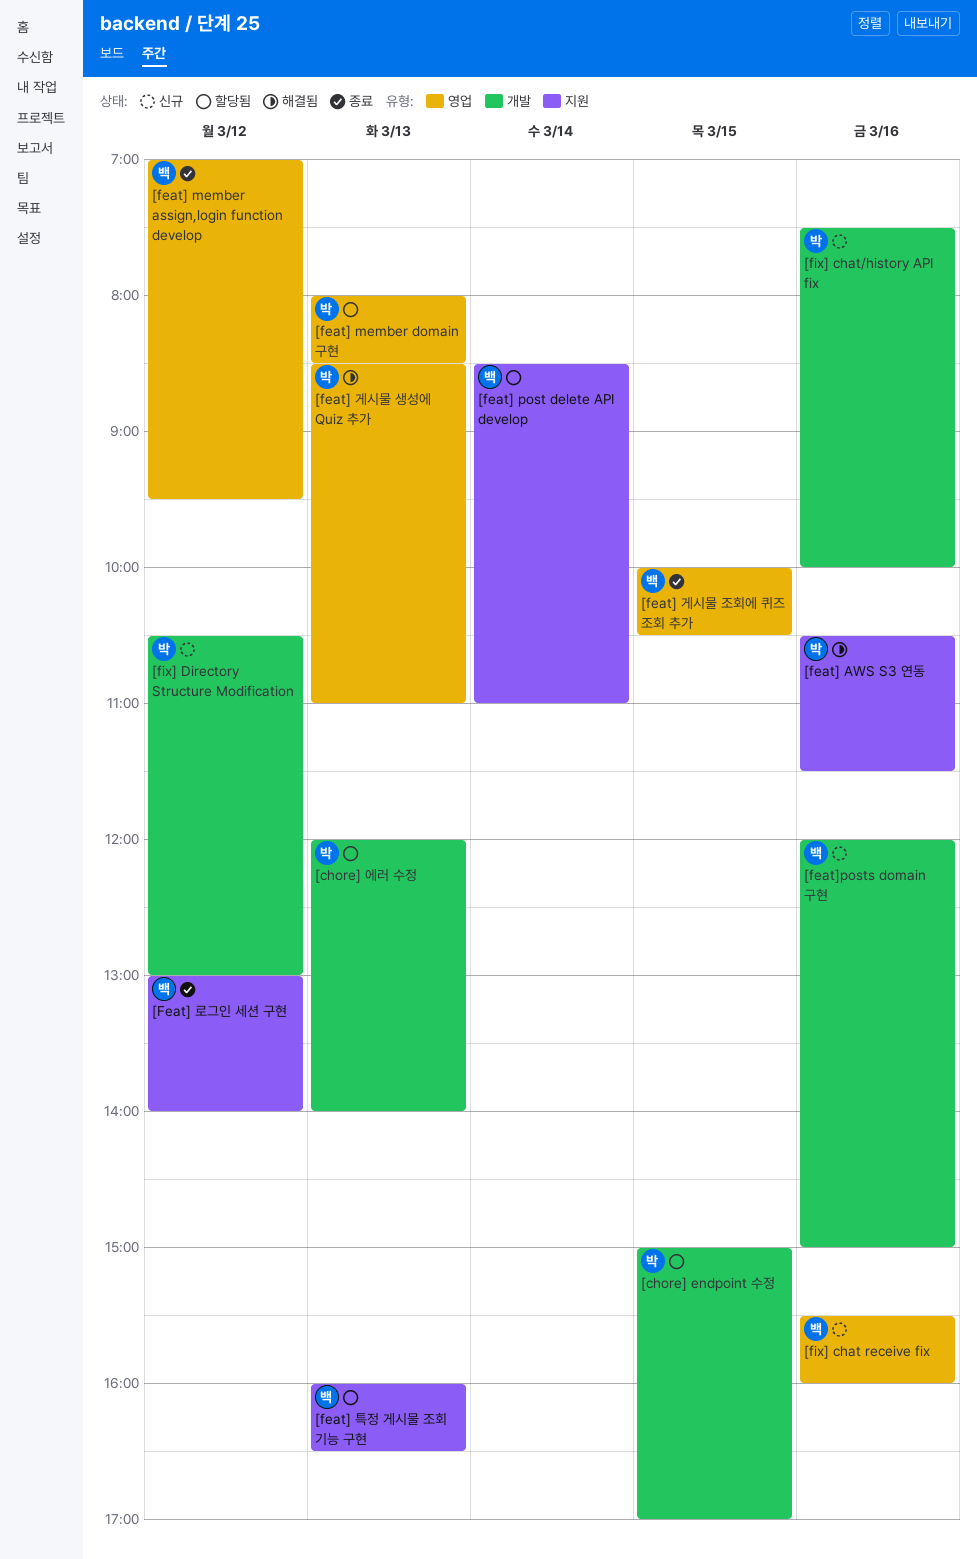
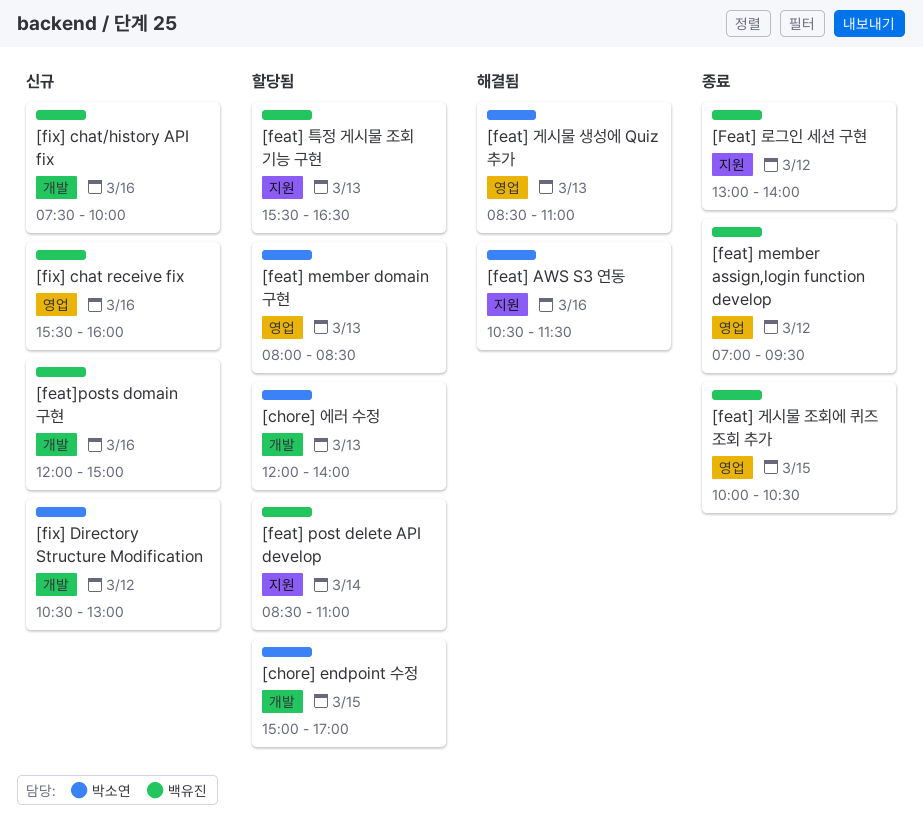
[feat] 특정 게시물 조회 기능 구현, begins: 16:00 -> 15:30
[fix] chat/history API fix, owner: 박소연 -> 백유진

